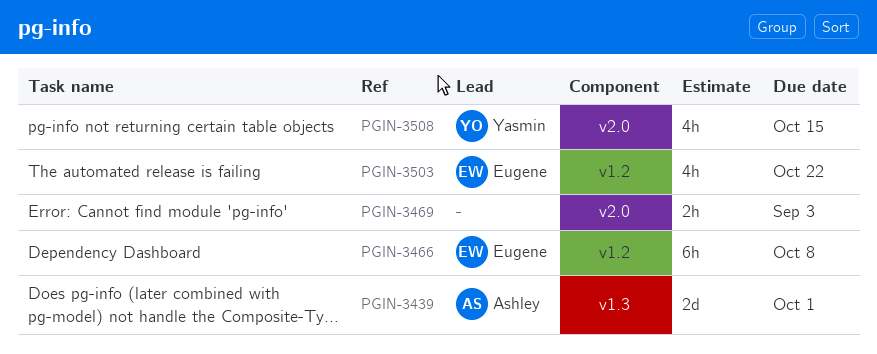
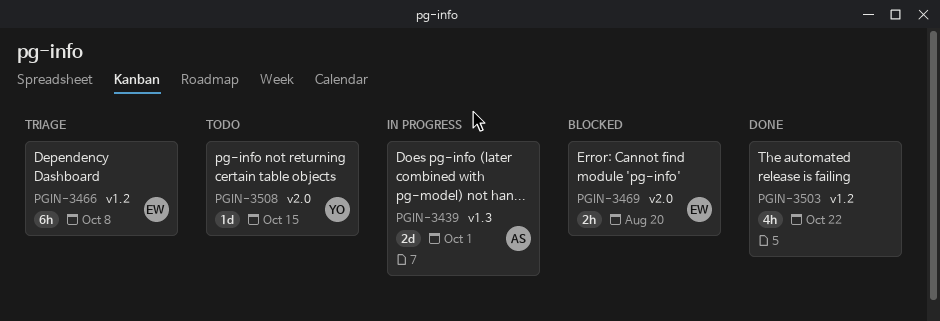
PGIN-3469, owner: none -> Eugene
PGIN-3469, due: Sep 3 -> Aug 20
PGIN-3503, owner: Eugene -> none
PGIN-3508, estimate: 4h -> 1d

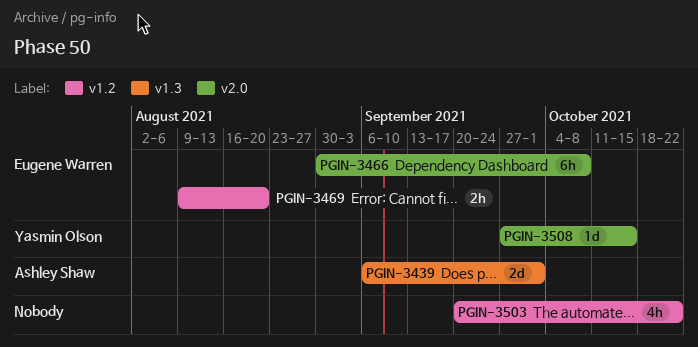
PGIN-3466, label: v1.2 -> v2.0
PGIN-3469, label: v2.0 -> v1.2

